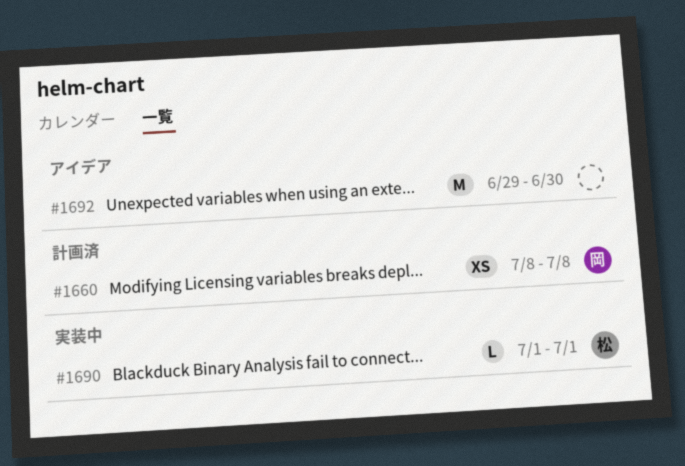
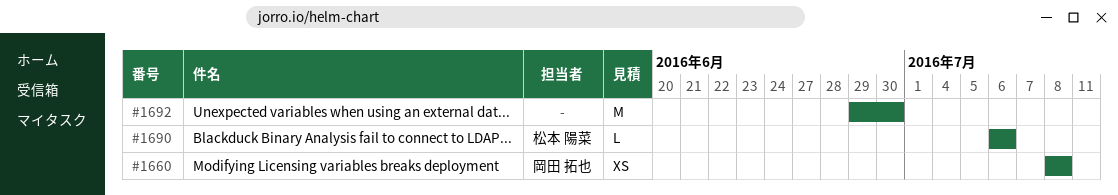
#1690, start: Jul 1 -> Jul 6
#1690, due: Jul 1 -> Jul 6

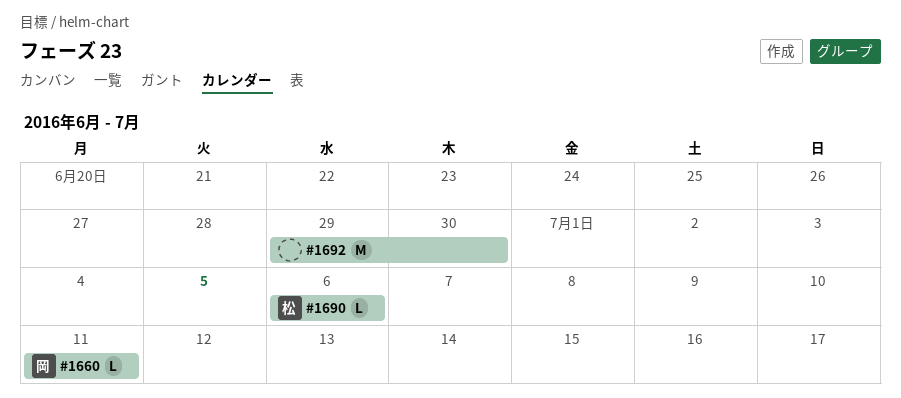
#1660, estimate: XS -> L
#1660, start: Jul 8 -> Jul 11
#1660, due: Jul 8 -> Jul 11

